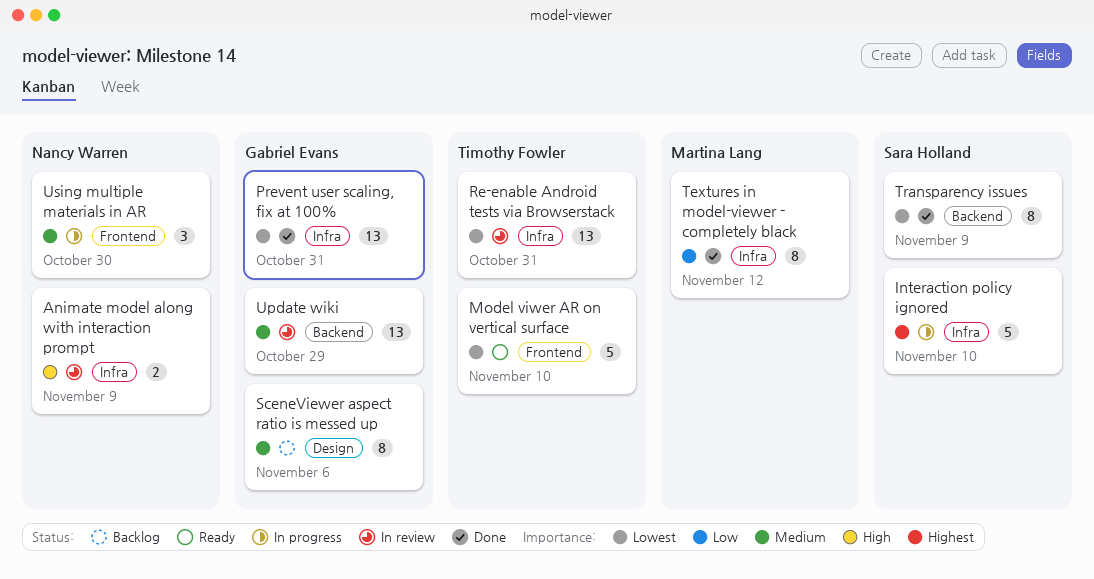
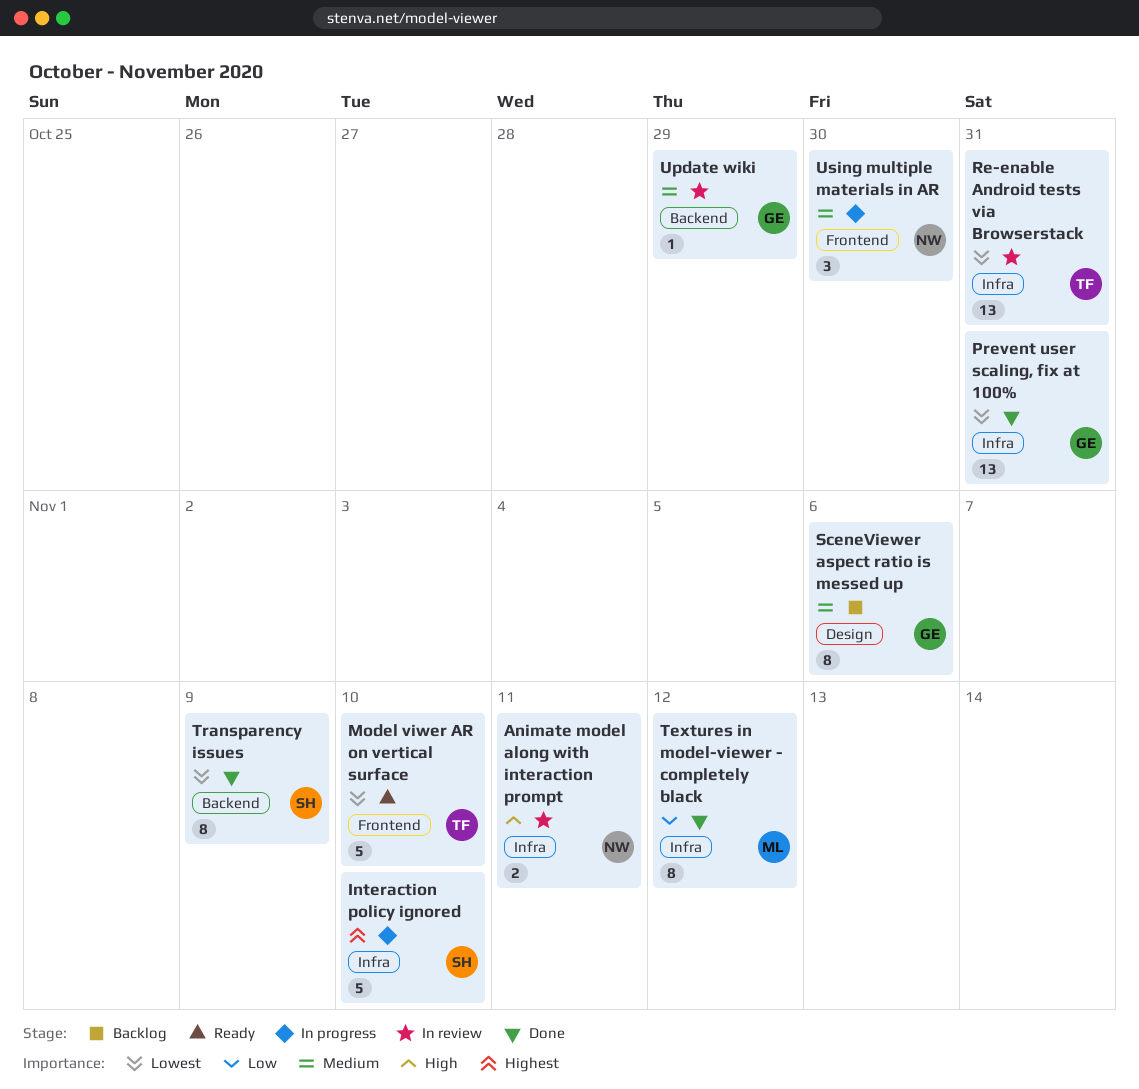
Animate model along with interaction prompt, due: Nov 9 -> Nov 11
Update wiki, estimate: 13 -> 1

